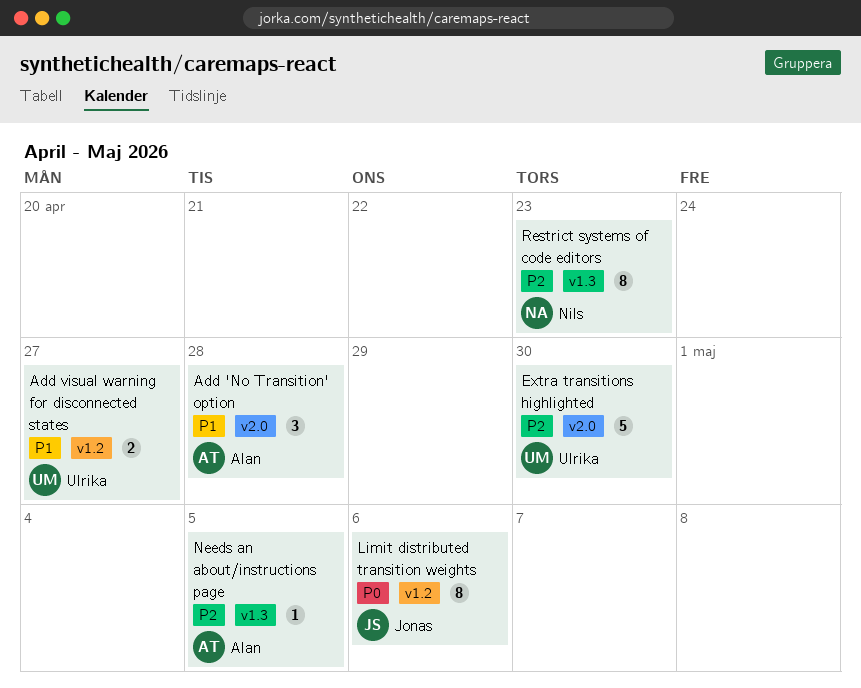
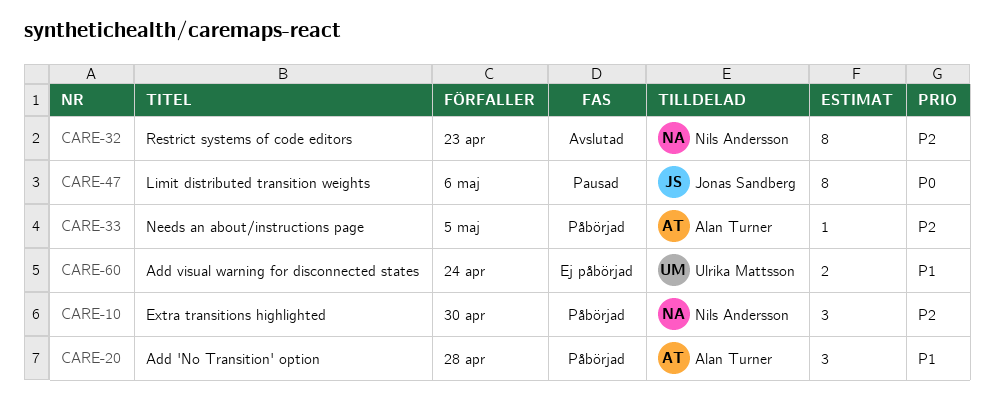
Add visual warning for disconnected states, due: Apr 27 -> Apr 24
Extra transitions highlighted, owner: Ulrika Mattsson -> Nils Andersson
Extra transitions highlighted, estimate: 5 -> 3

